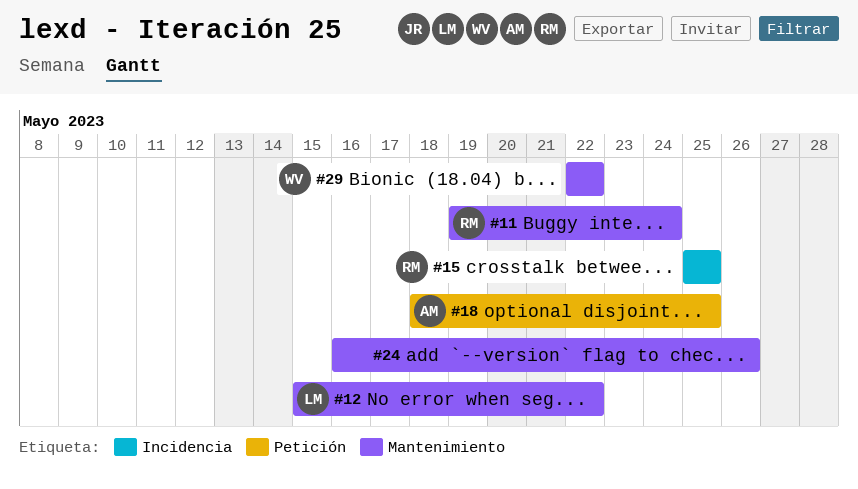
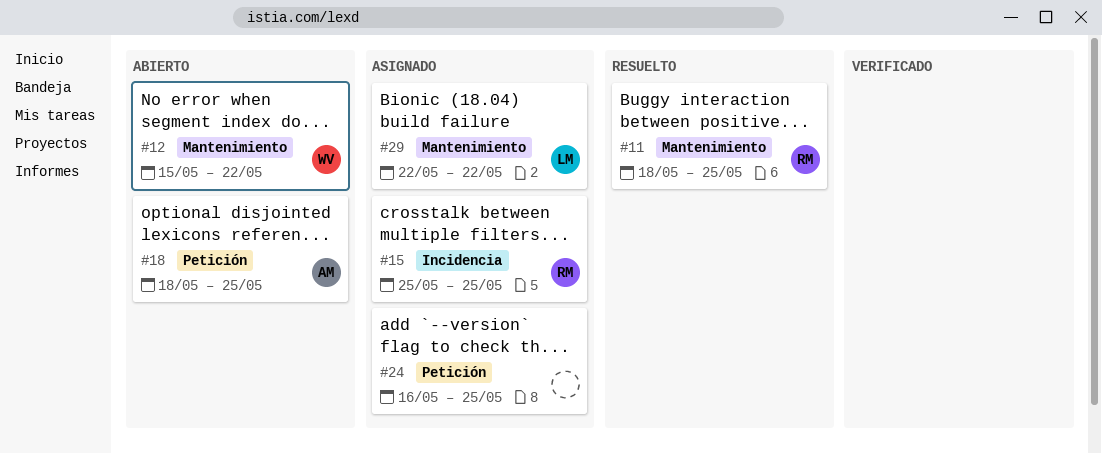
#11, start: May 19 -> May 18
#11, due: May 24 -> May 25
#12, owner: LM -> WV
#24, label: Mantenimiento -> Petición
#24, due: May 26 -> May 25
#29, owner: WV -> LM

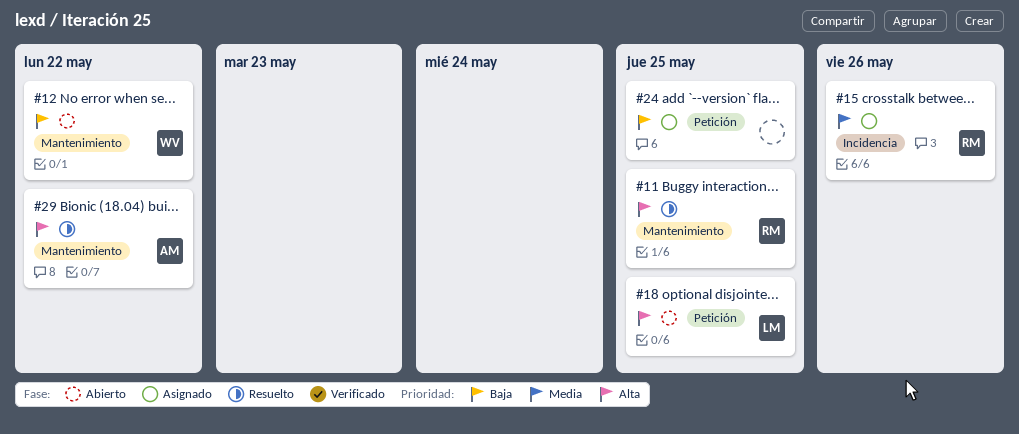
#15, due: May 25 -> May 26
#18, owner: AM -> LM
#29, status: Asignado -> Resuelto
#29, owner: LM -> AM

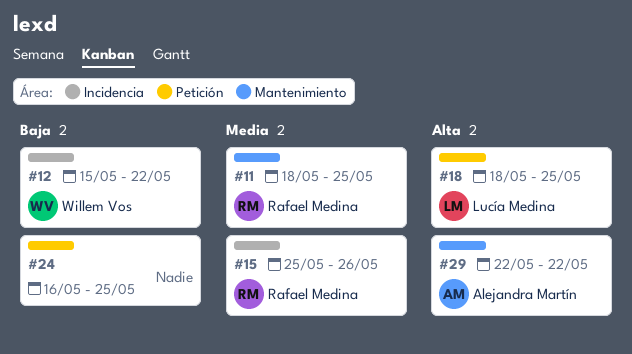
#11, priority: Alta -> Media
#12, label: Mantenimiento -> Incidencia

